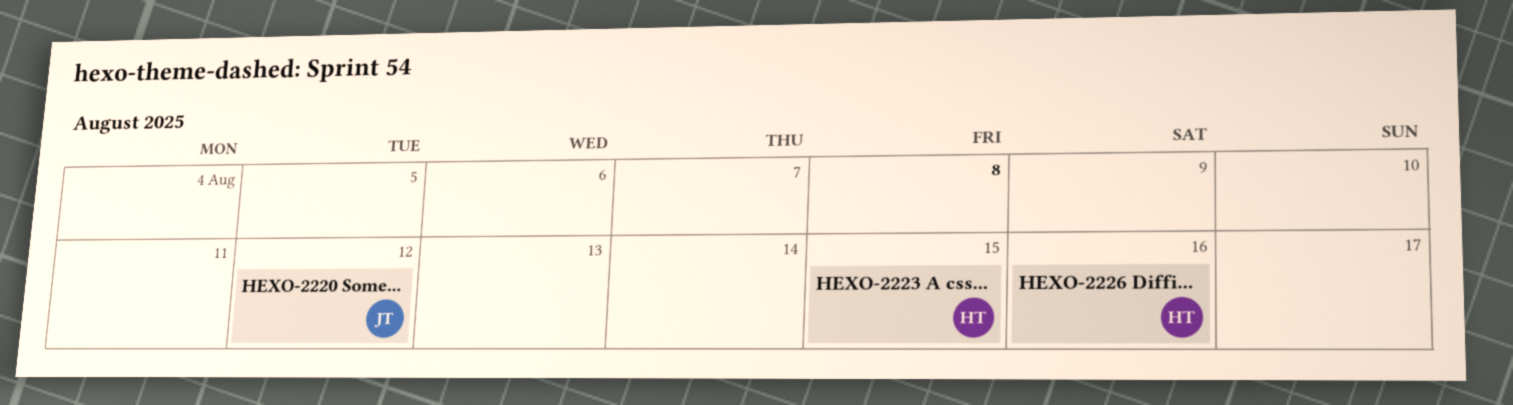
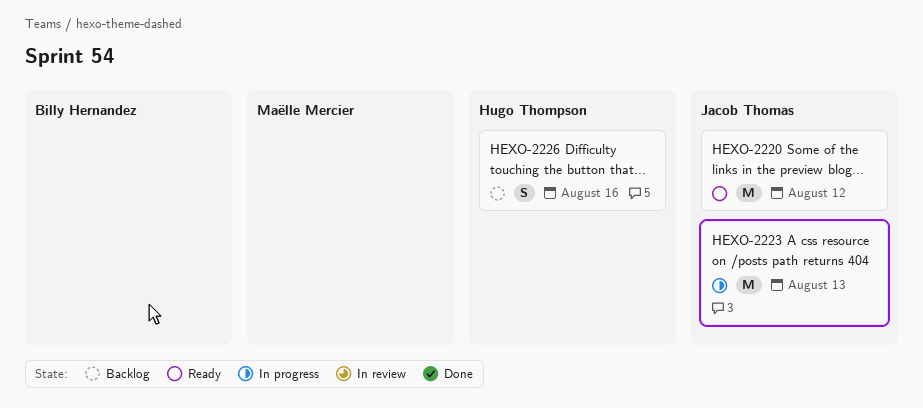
HEXO-2223, owner: Hugo Thompson -> Jacob Thomas
HEXO-2223, due: Aug 15 -> Aug 13

